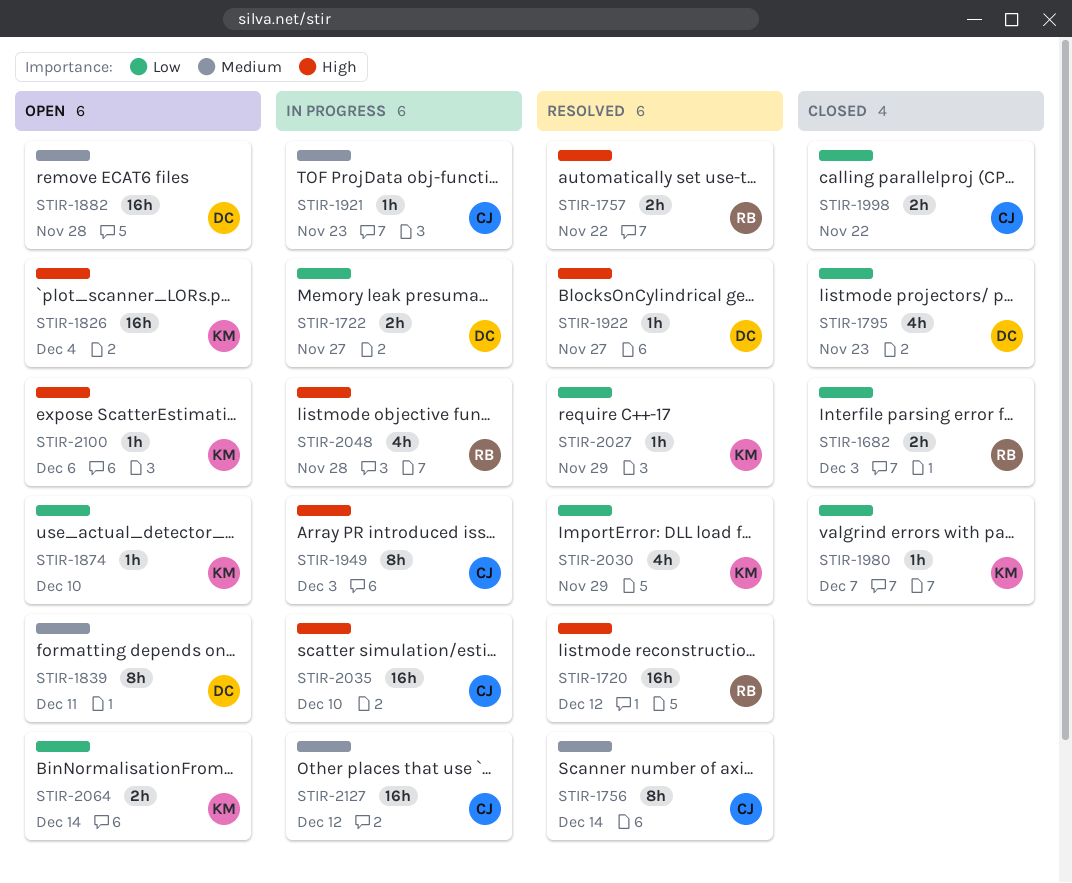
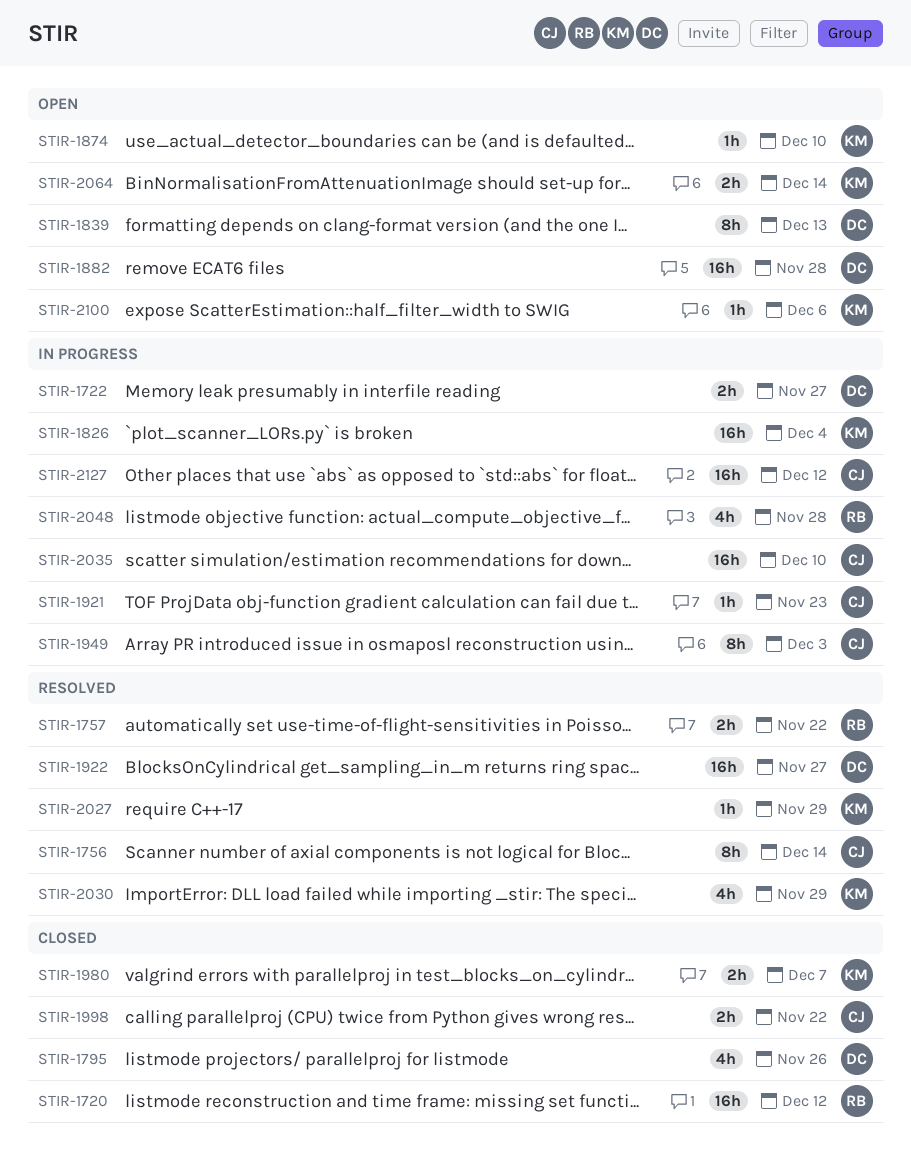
STIR-1682: present -> none
STIR-1720, status: Resolved -> Closed
STIR-1795, due: Nov 23 -> Nov 26
STIR-1826, status: Open -> In progress
STIR-1839, due: Dec 11 -> Dec 13
STIR-1922, estimate: 1h -> 16h
STIR-1980, estimate: 1h -> 2h

